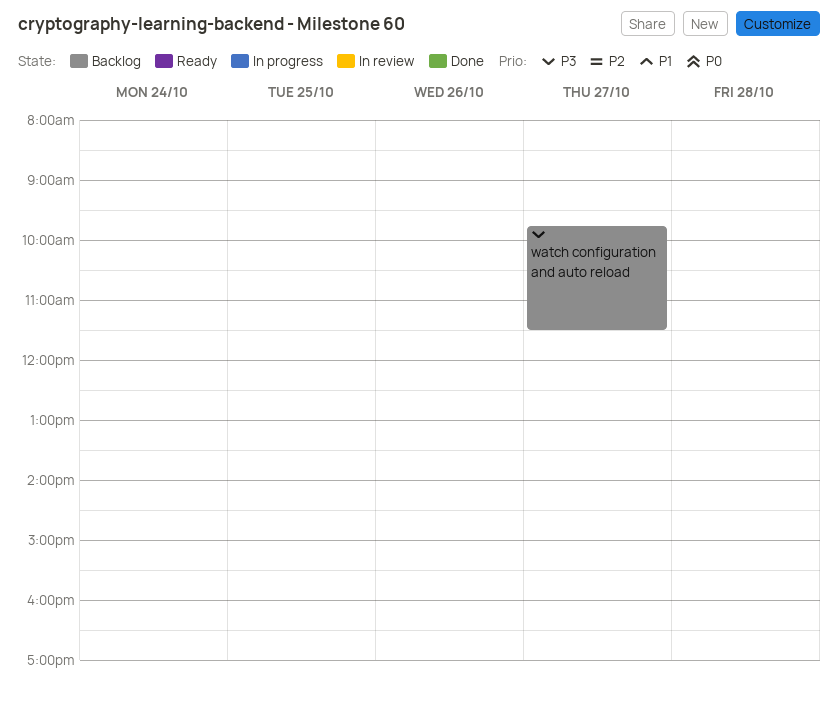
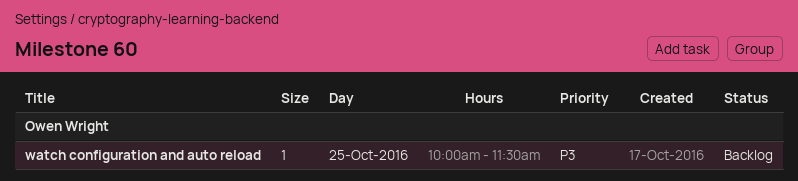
watch configuration and auto reload, day: Oct 27 -> Oct 25
watch configuration and auto reload, begins: 09:45 -> 10:00

